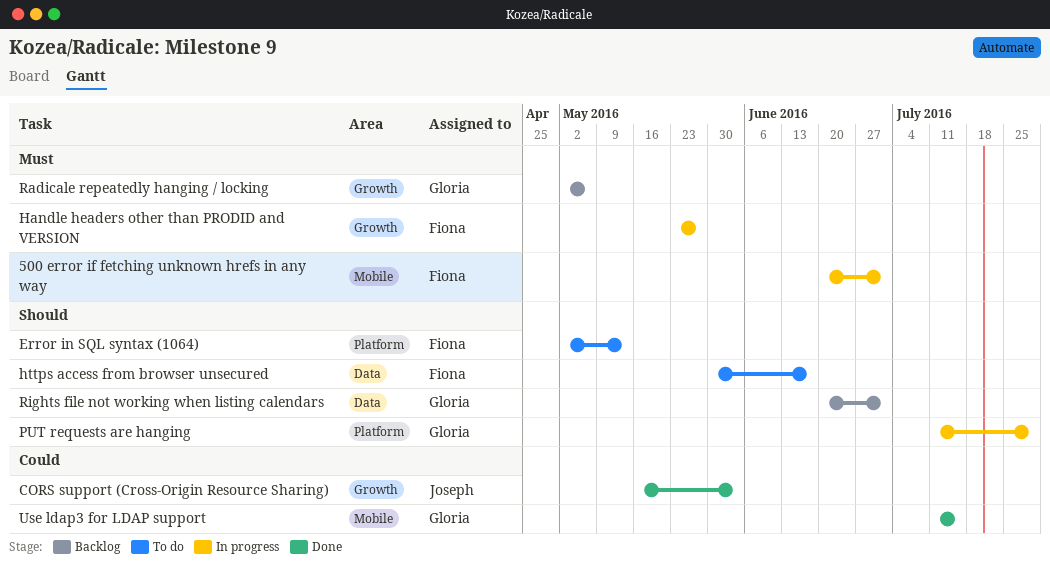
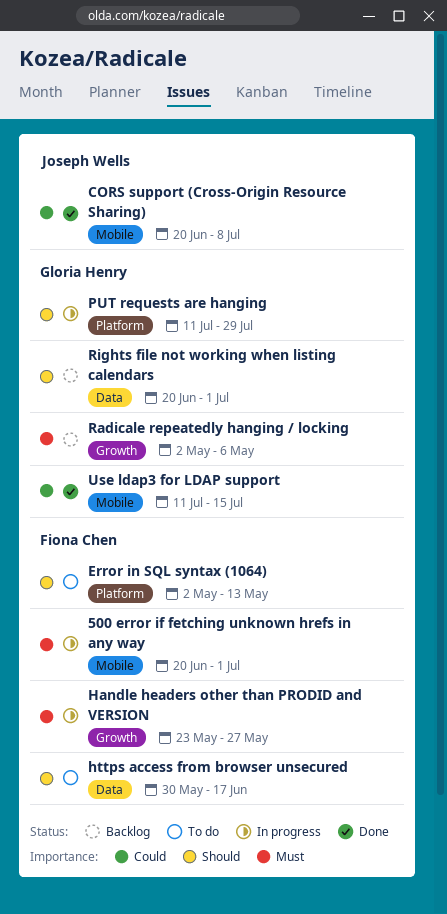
CORS support (Cross-Origin Resource Sharing), label: Growth -> Mobile
CORS support (Cross-Origin Resource Sharing), start: May 16 -> Jun 20
CORS support (Cross-Origin Resource Sharing), due: Jun 3 -> Jul 8

